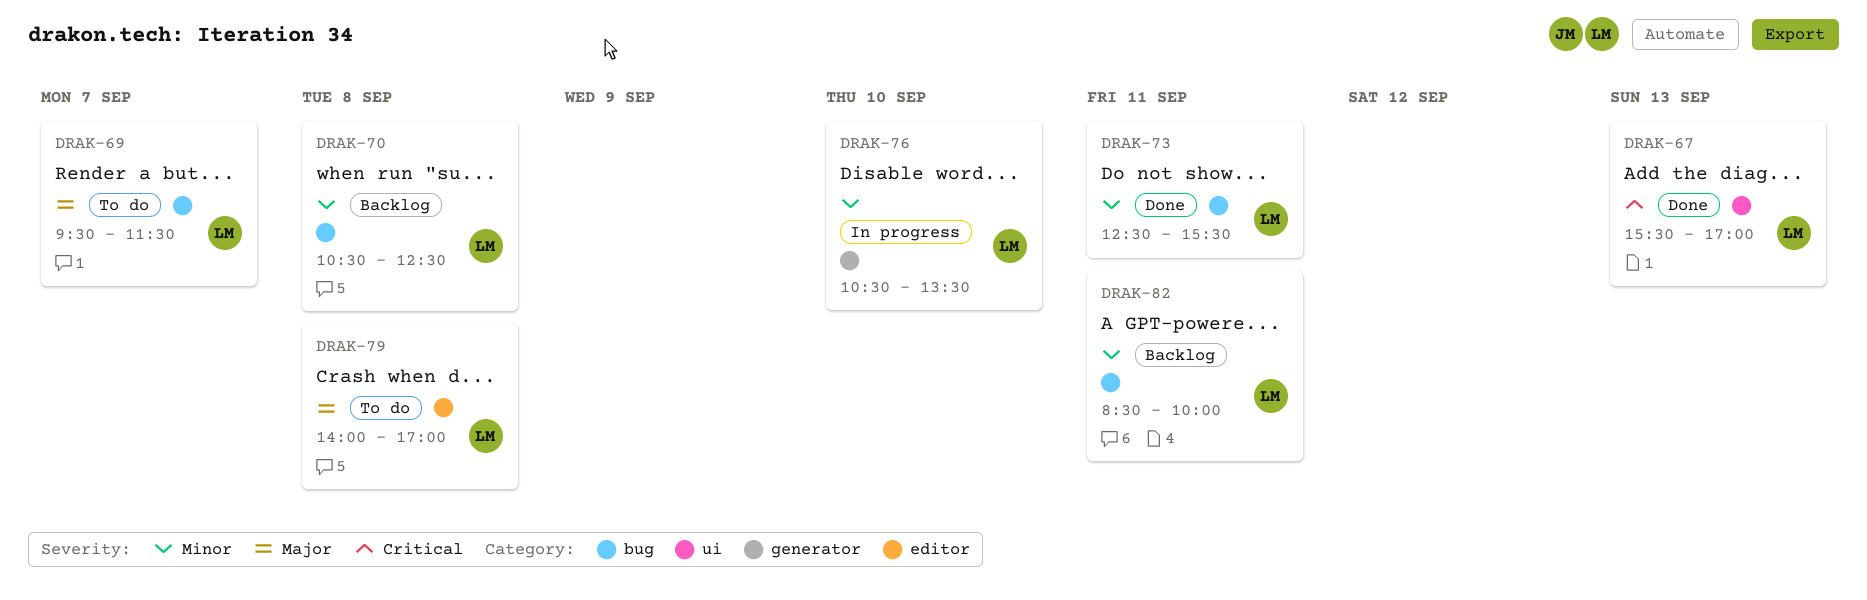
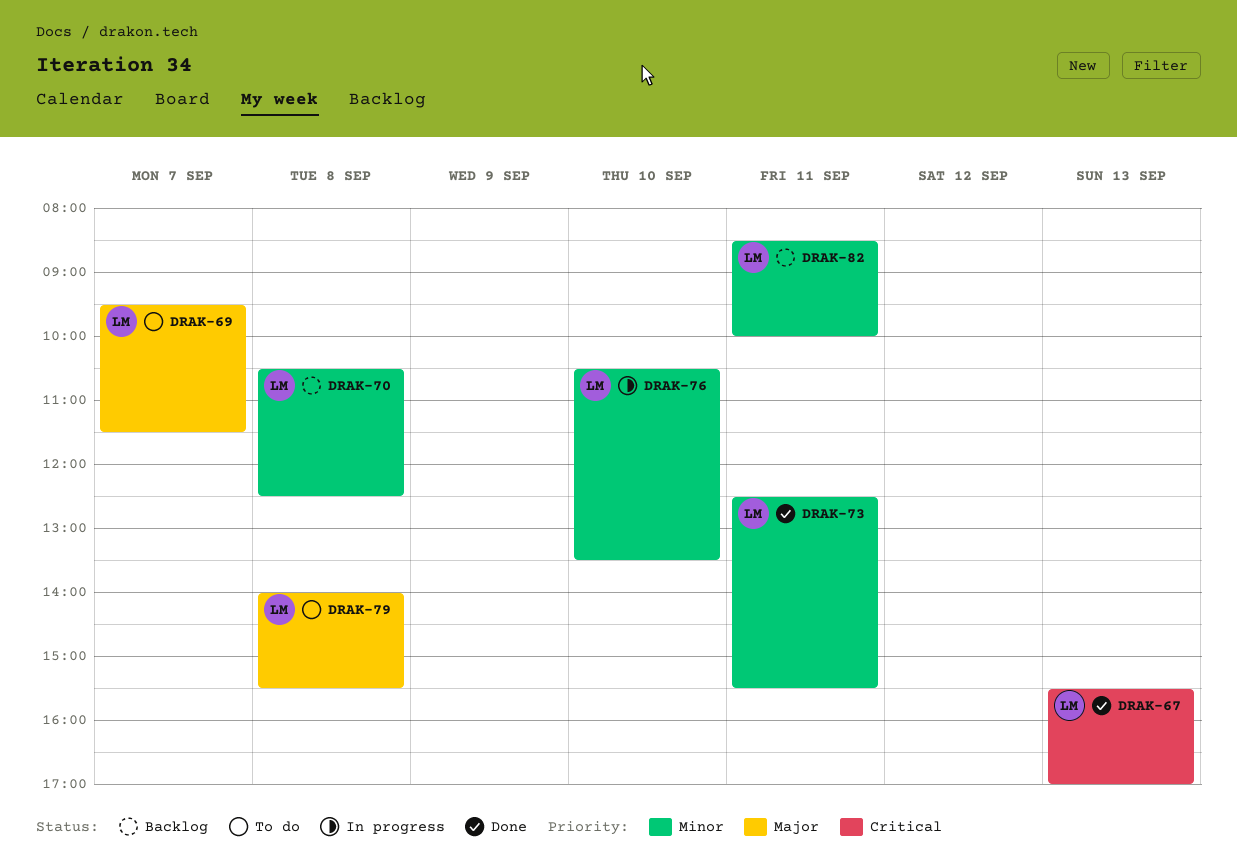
DRAK-79, ends: 17:00 -> 15:30

